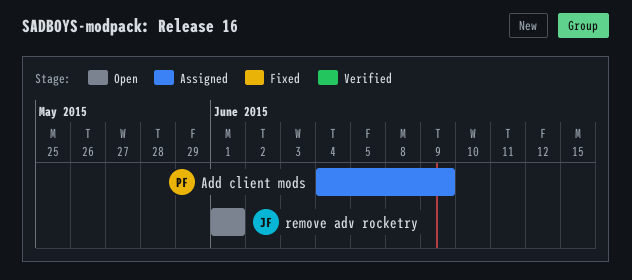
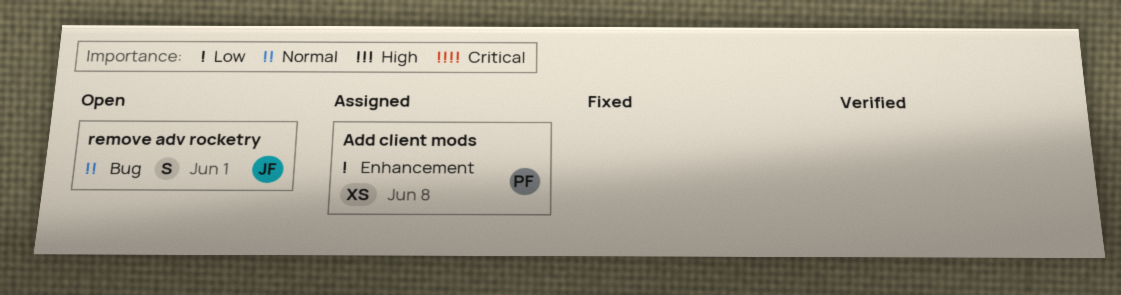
Add client mods, due: Jun 9 -> Jun 8

